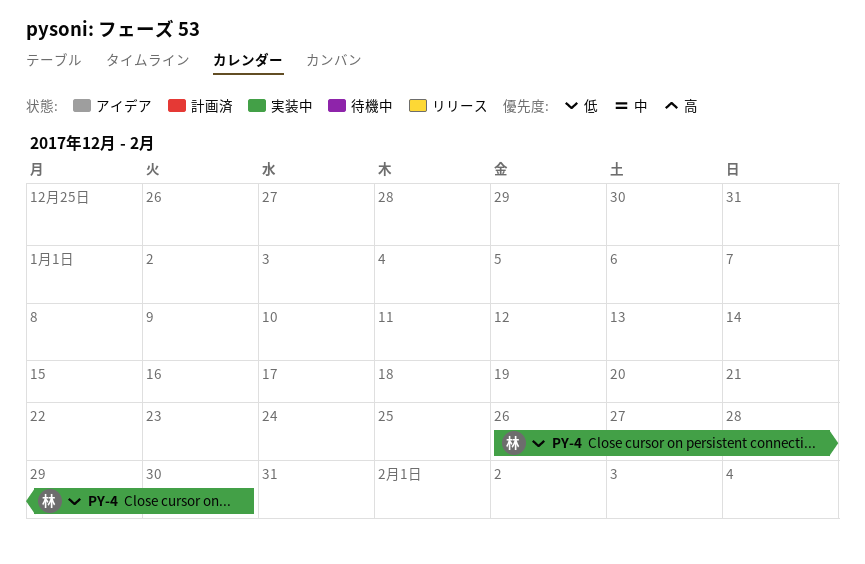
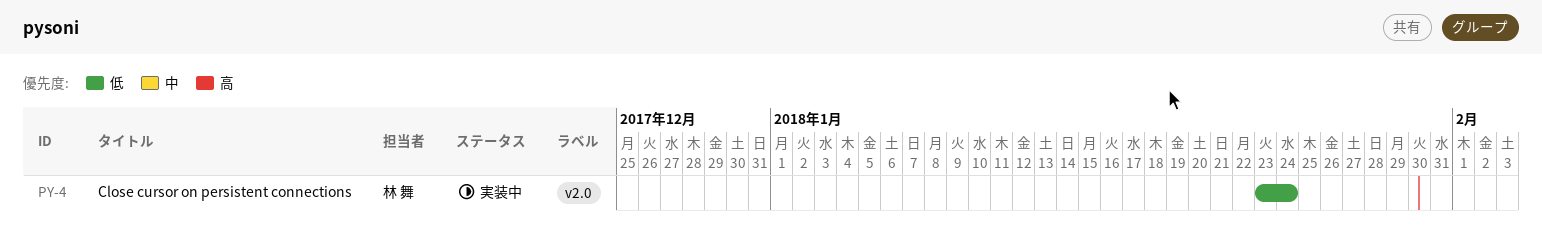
PY-4, start: Jan 26 -> Jan 23
PY-4, due: Jan 30 -> Jan 24

